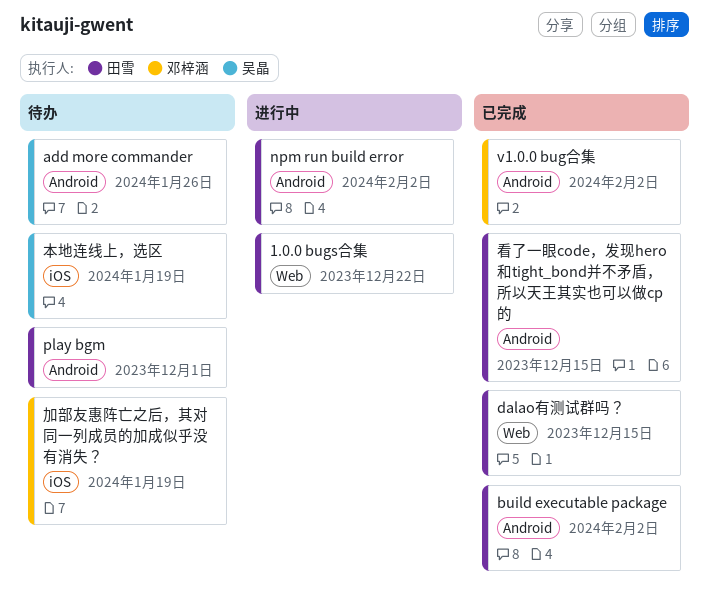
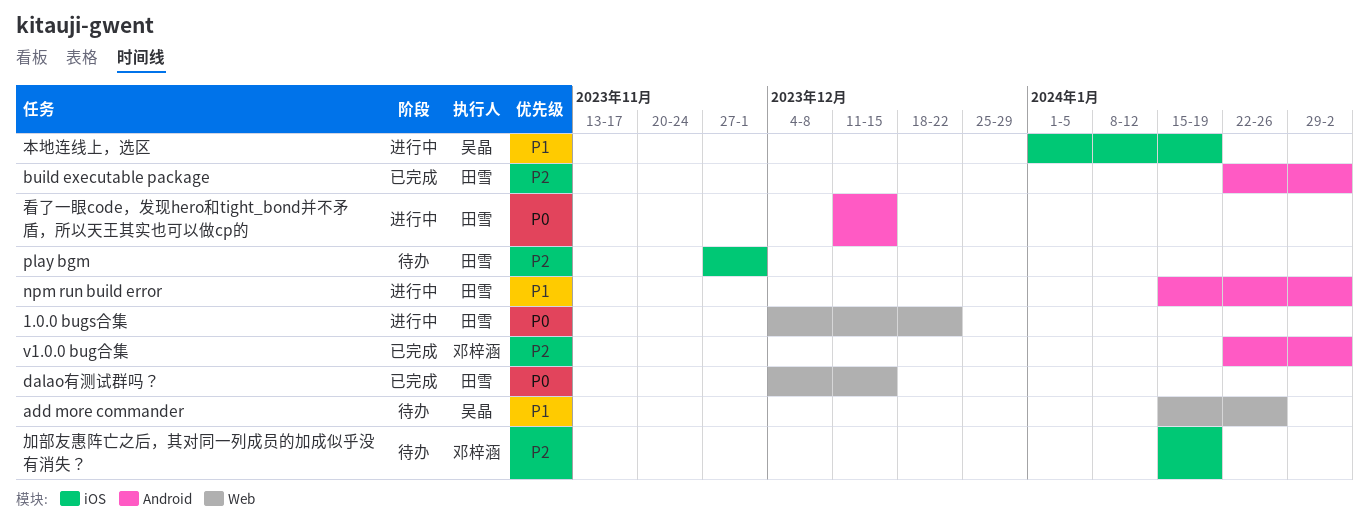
add more commander, label: Android -> Web
play bgm, label: Android -> iOS
本地连线上，选区, status: 待办 -> 进行中
看了一眼code，发现hero和tight_bond并不矛盾，所以天王其实也可以做cp的, status: 已完成 -> 进行中

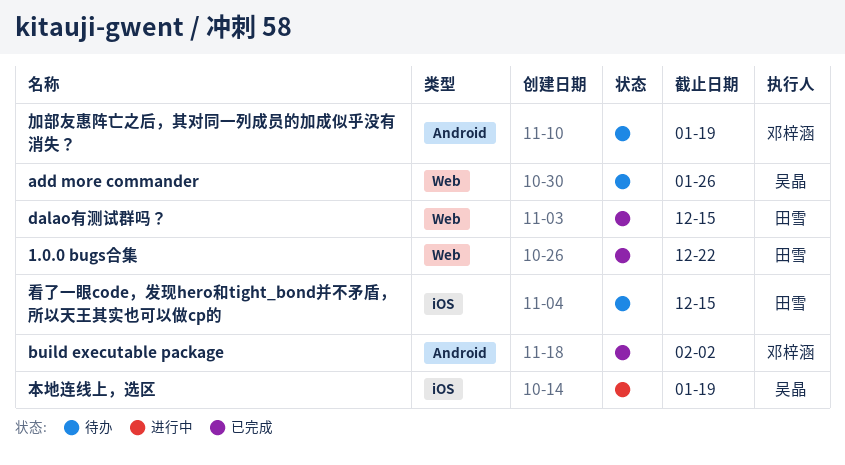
1.0.0 bugs合集, status: 进行中 -> 已完成
build executable package, owner: 田雪 -> 邓梓涵
npm run build error: present -> none
play bgm: present -> none
v1.0.0 bug合集: present -> none
加部友惠阵亡之后，其对同一列成员的加成似乎没有消失？, label: iOS -> Android
看了一眼code，发现hero和tight_bond并不矛盾，所以天王其实也可以做cp的, status: 进行中 -> 待办
看了一眼code，发现hero和tight_bond并不矛盾，所以天王其实也可以做cp的, label: Android -> iOS

